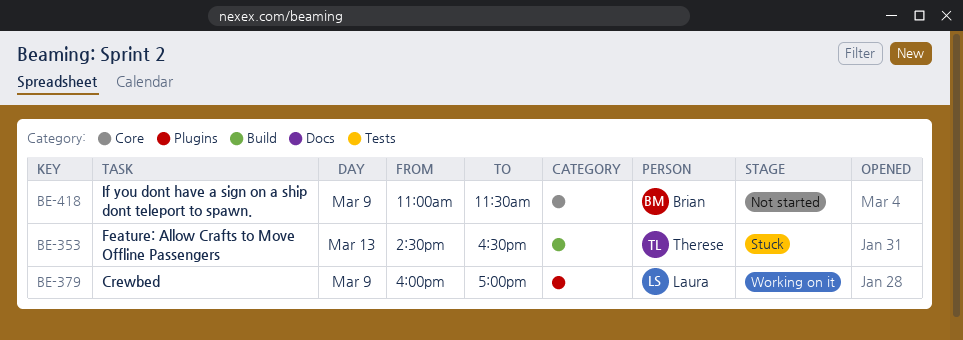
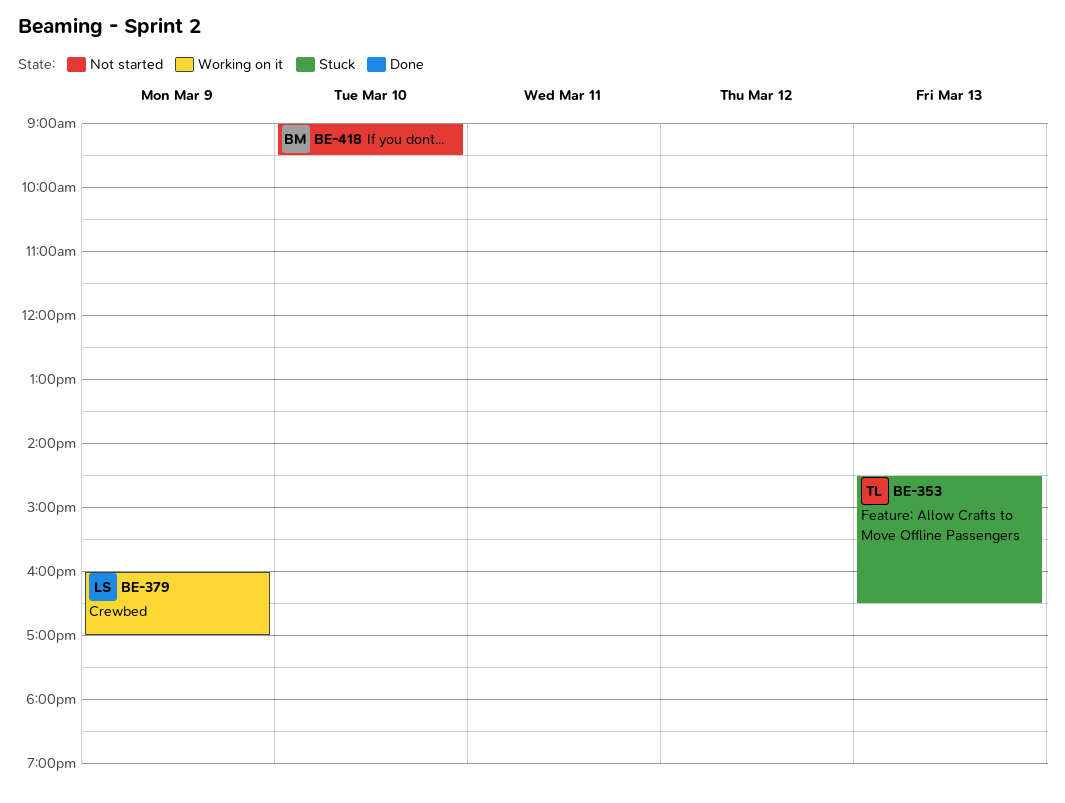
BE-418, day: Mar 9 -> Mar 10
BE-418, begins: 11:00 -> 09:00
BE-418, ends: 11:30 -> 09:30

